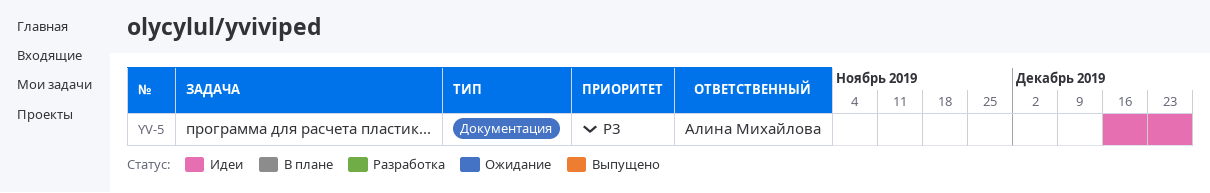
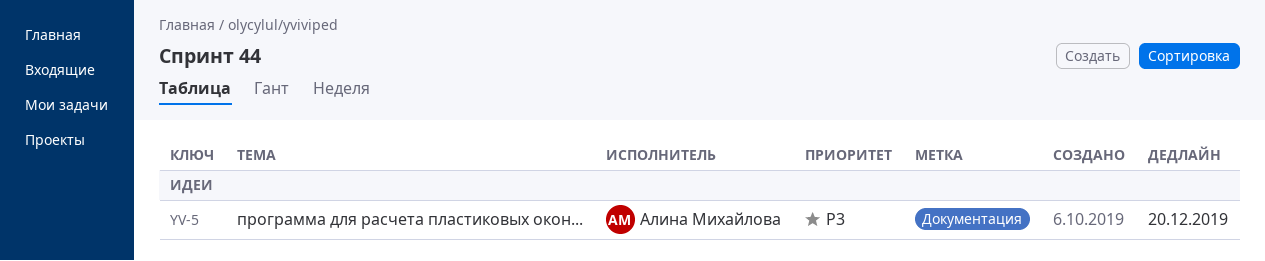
YV-5, due: Dec 27 -> Dec 20

